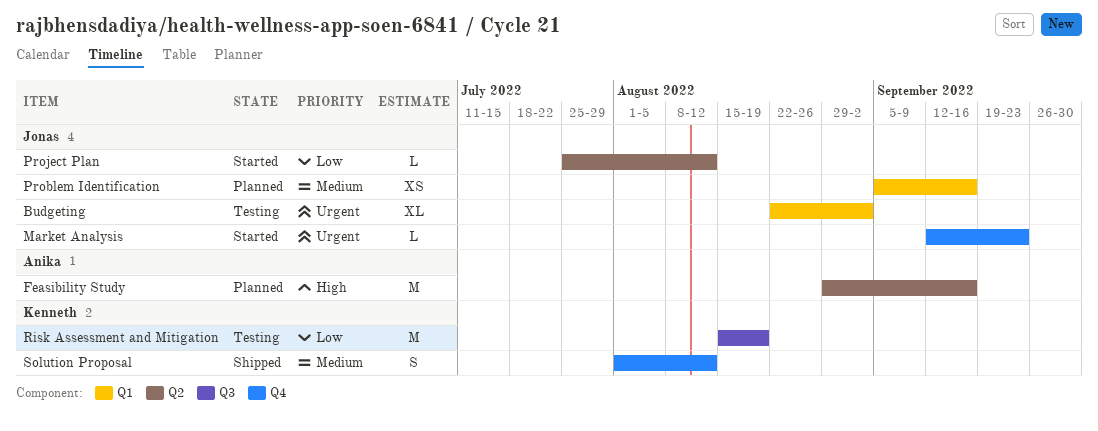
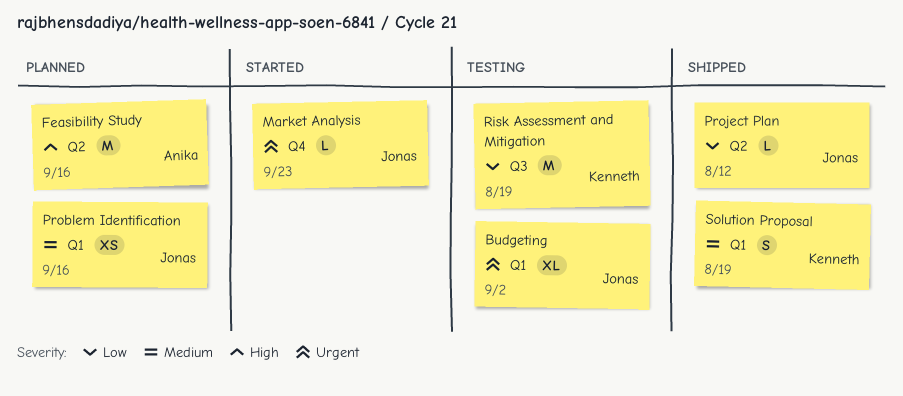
Project Plan, status: Started -> Shipped
Solution Proposal, label: Q4 -> Q1
Solution Proposal, due: Aug 12 -> Aug 19

